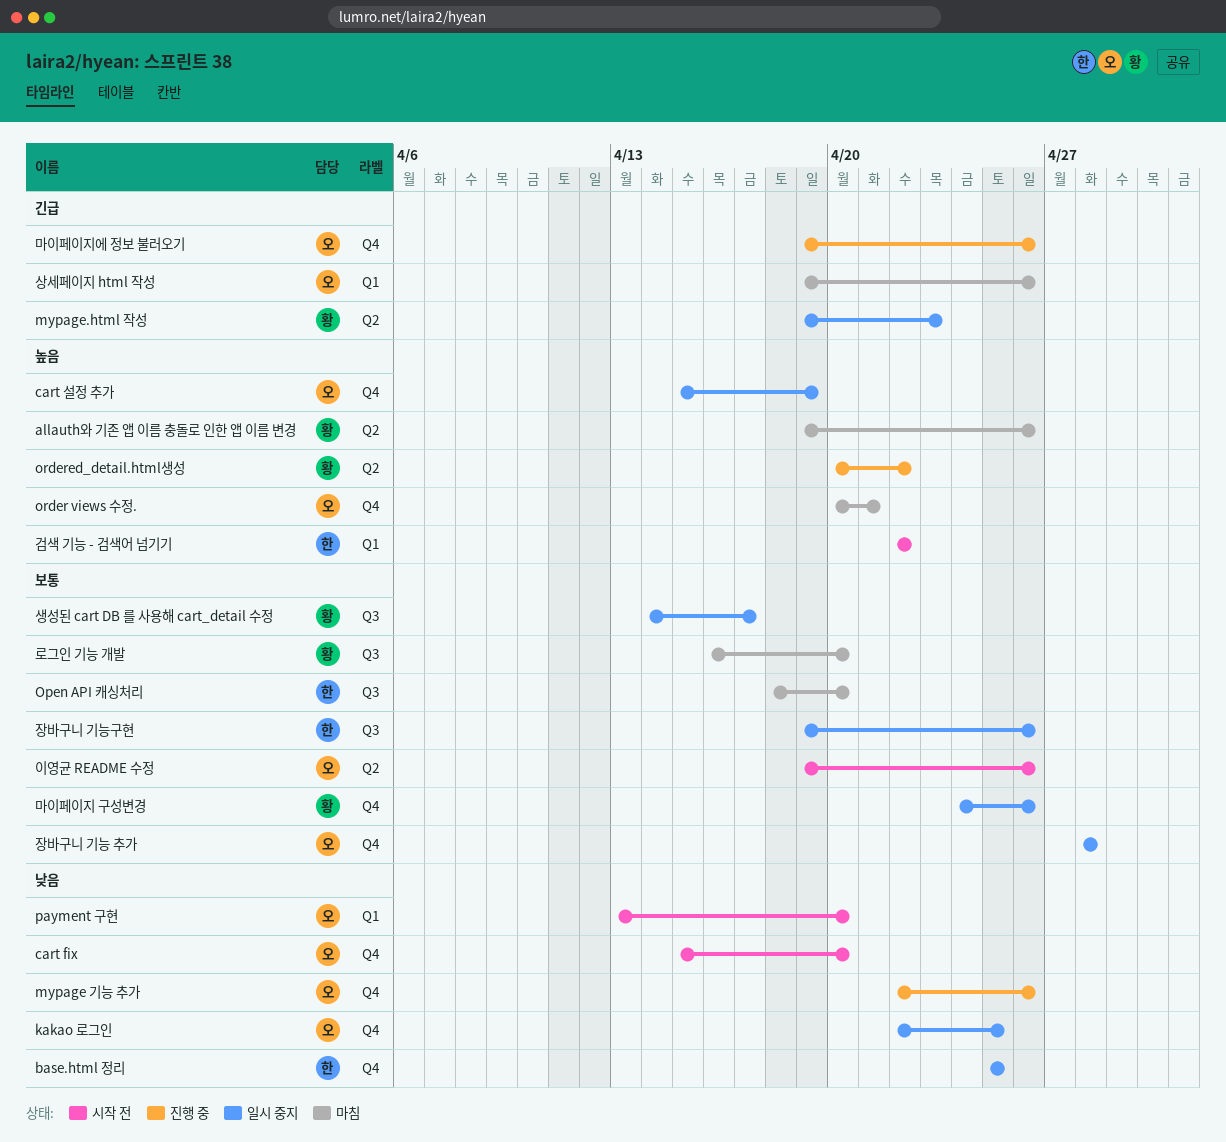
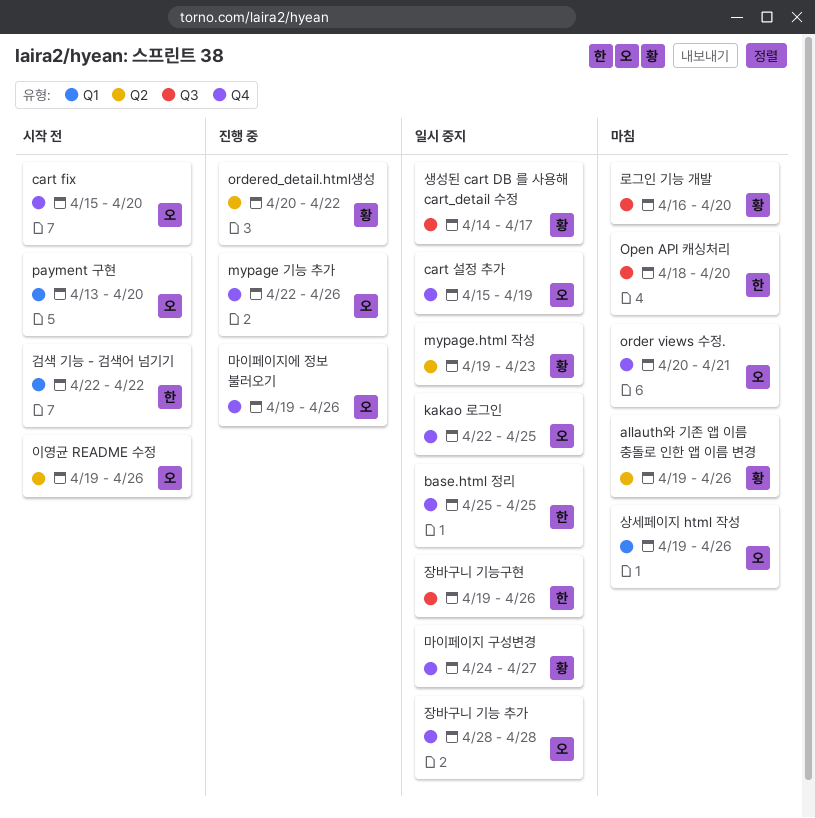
마이페이지 구성변경, due: Apr 26 -> Apr 27

